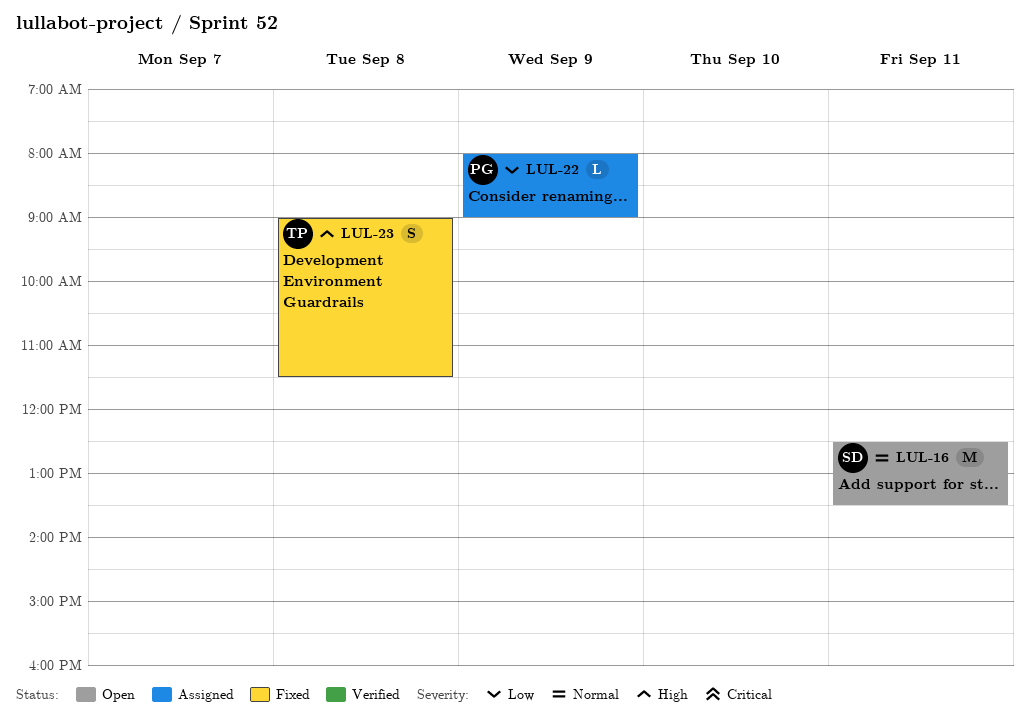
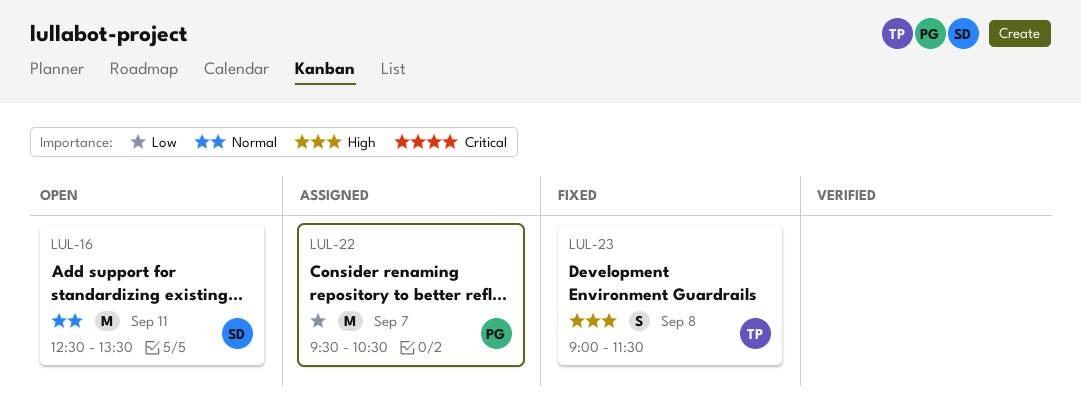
LUL-22, estimate: L -> M
LUL-22, day: Sep 9 -> Sep 7
LUL-22, begins: 08:00 -> 09:30
LUL-22, ends: 09:00 -> 10:30

